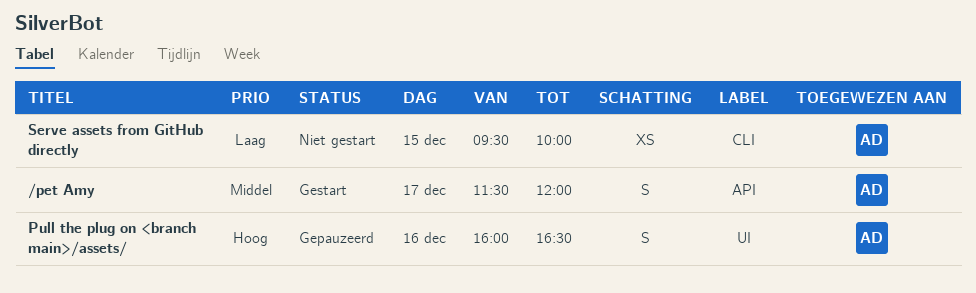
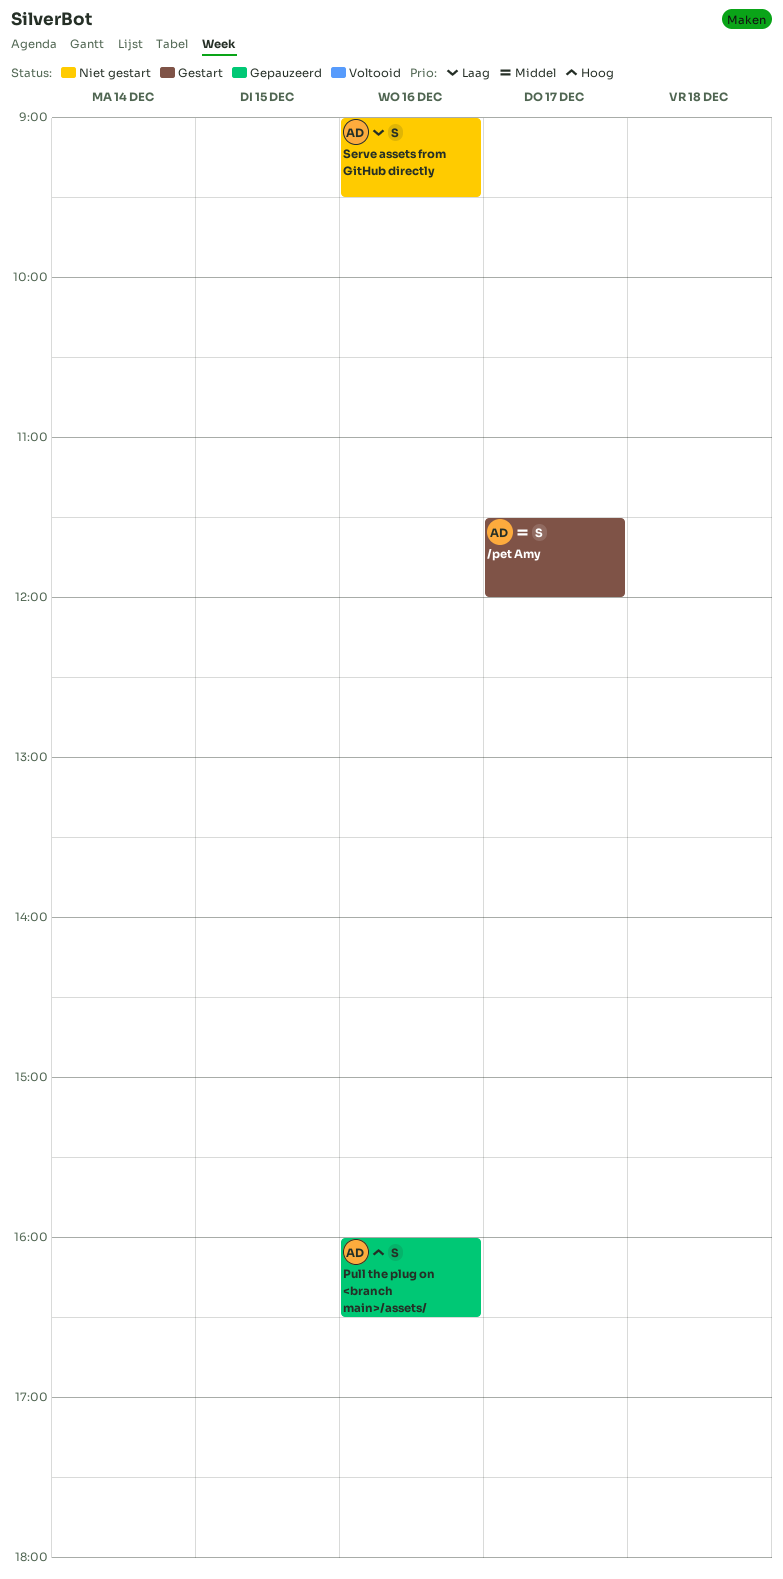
Serve assets from GitHub directly, estimate: XS -> S
Serve assets from GitHub directly, day: Dec 15 -> Dec 16
Serve assets from GitHub directly, begins: 09:30 -> 09:00
Serve assets from GitHub directly, ends: 10:00 -> 09:30

